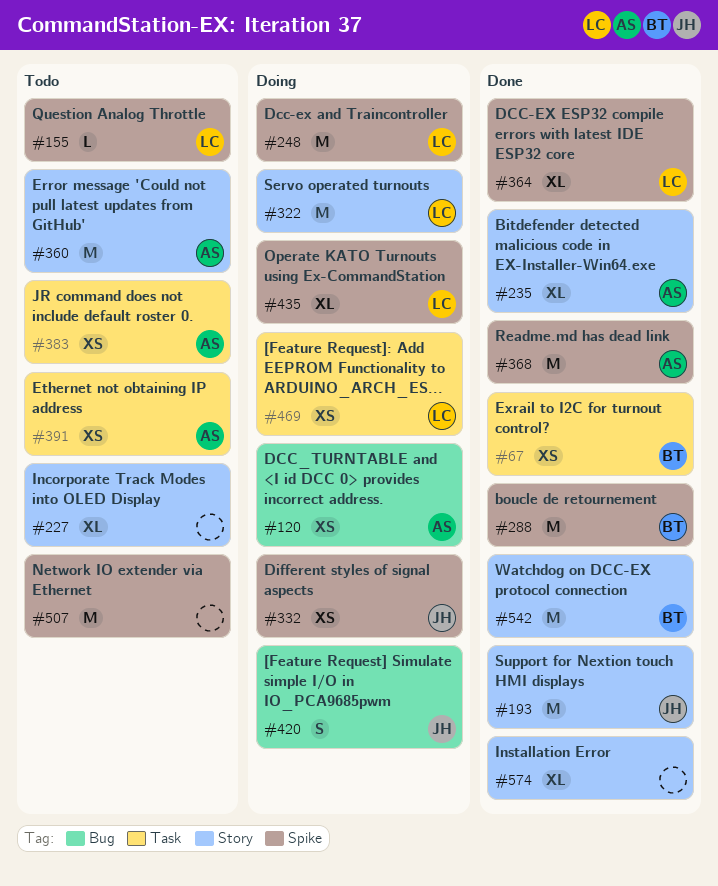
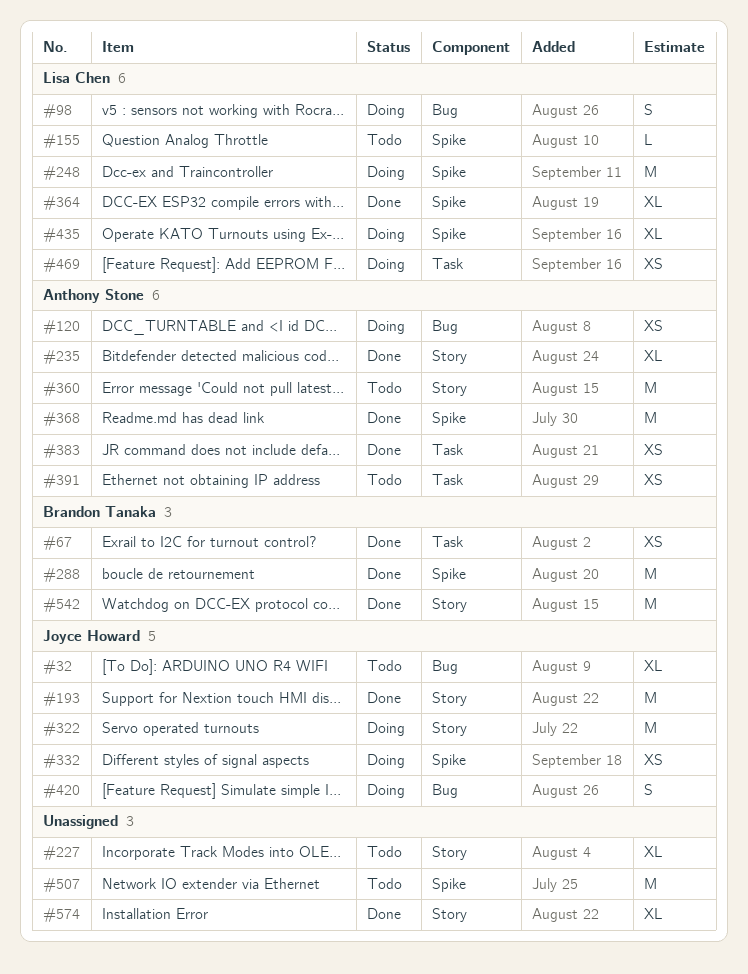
#32: none -> present
#98: none -> present
#322, owner: Lisa Chen -> Joyce Howard
#383, status: Todo -> Done

